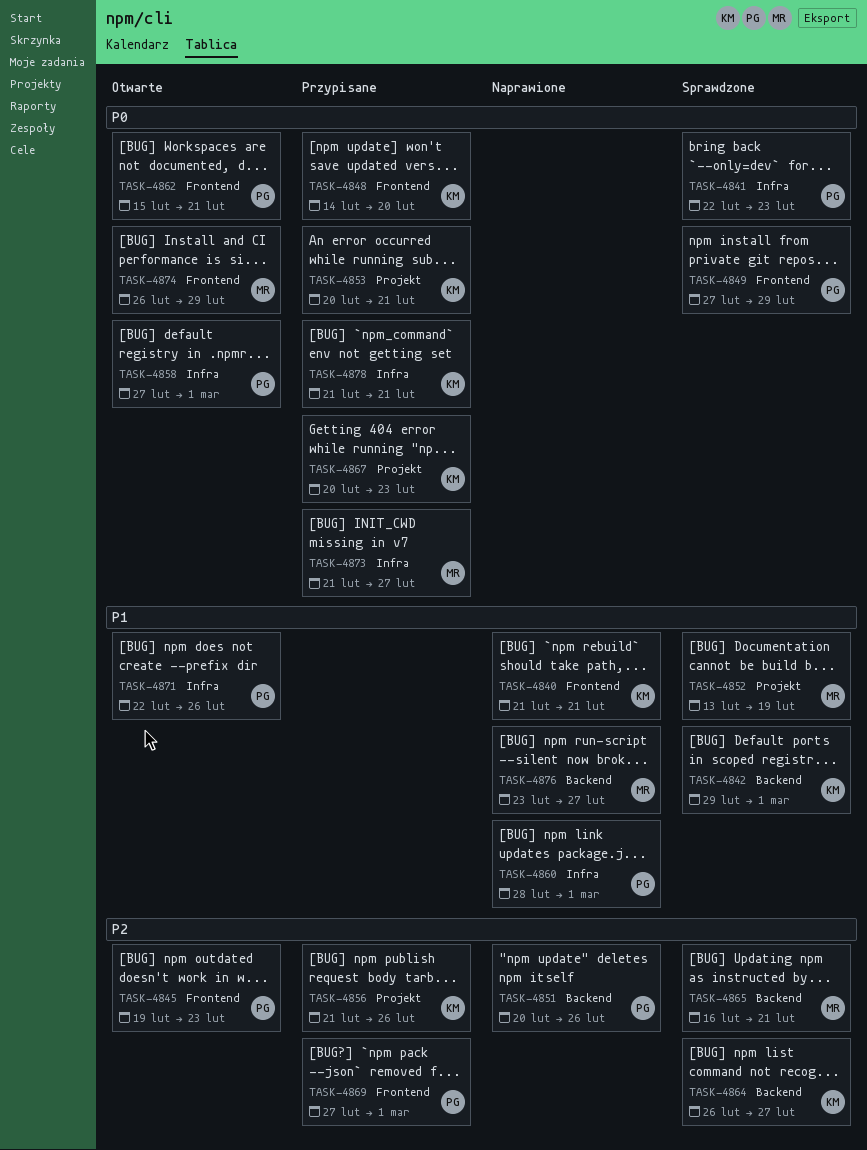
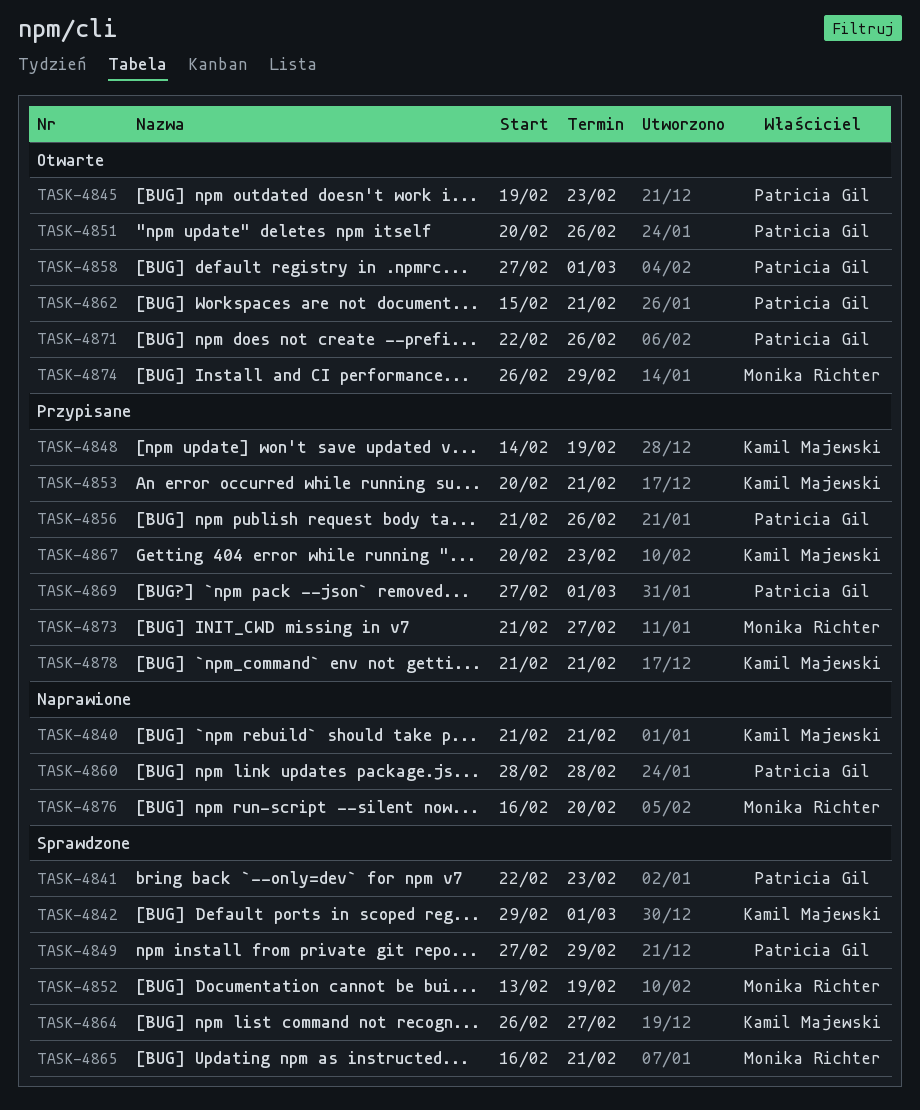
TASK-4848, due: Feb 20 -> Feb 19
TASK-4851, status: Naprawione -> Otwarte
TASK-4856, owner: Kamil Majewski -> Patricia Gil
TASK-4860, due: Mar 1 -> Feb 28
TASK-4876, start: Feb 23 -> Feb 16
TASK-4876, due: Feb 27 -> Feb 20

